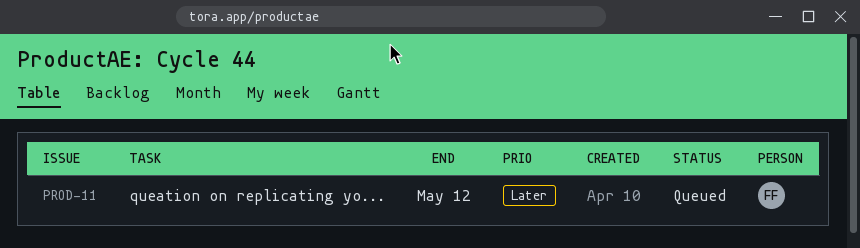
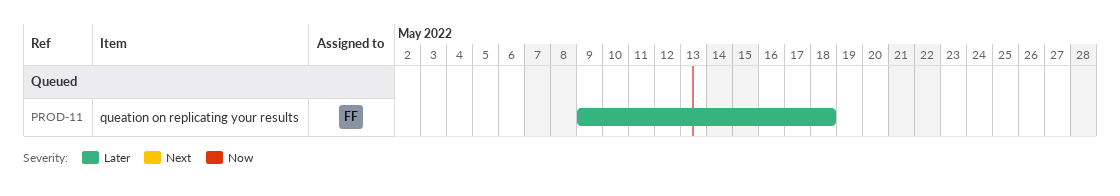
PROD-11, due: May 12 -> May 18

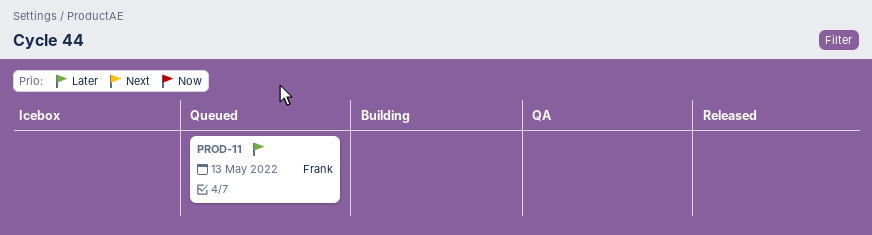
PROD-11, due: May 18 -> May 13

